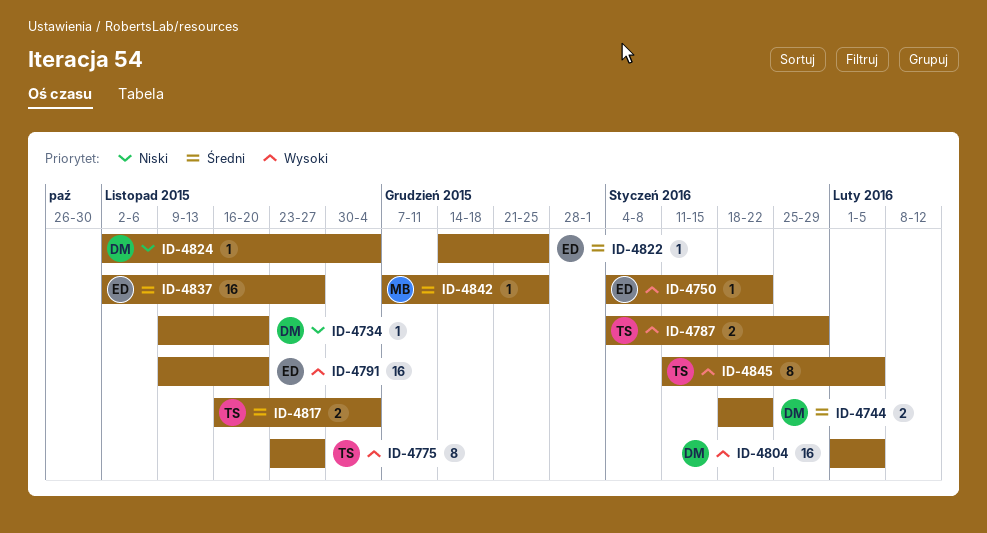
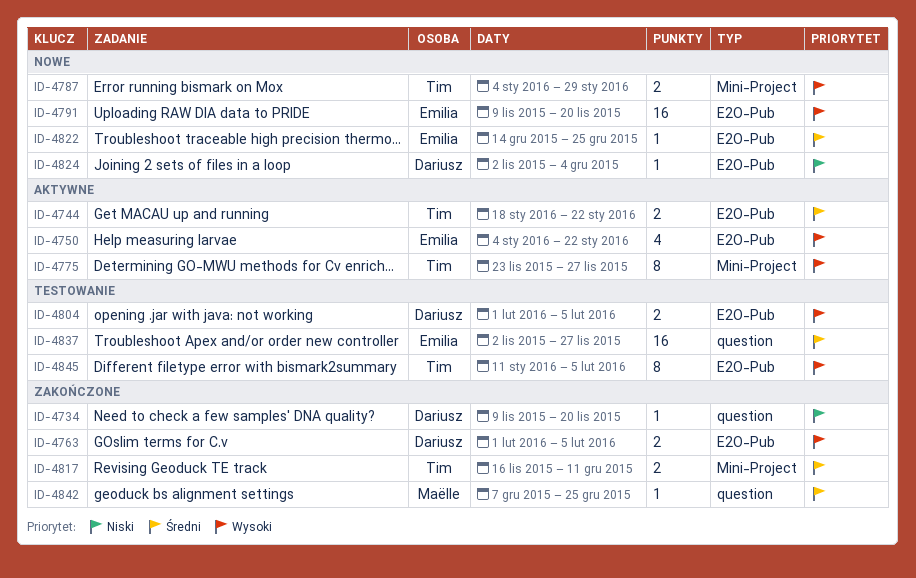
ID-4744, owner: Dariusz -> Tim
ID-4750, estimate: 1 -> 4
ID-4763: none -> present
ID-4804, estimate: 16 -> 2
ID-4817, due: Dec 4 -> Dec 11

